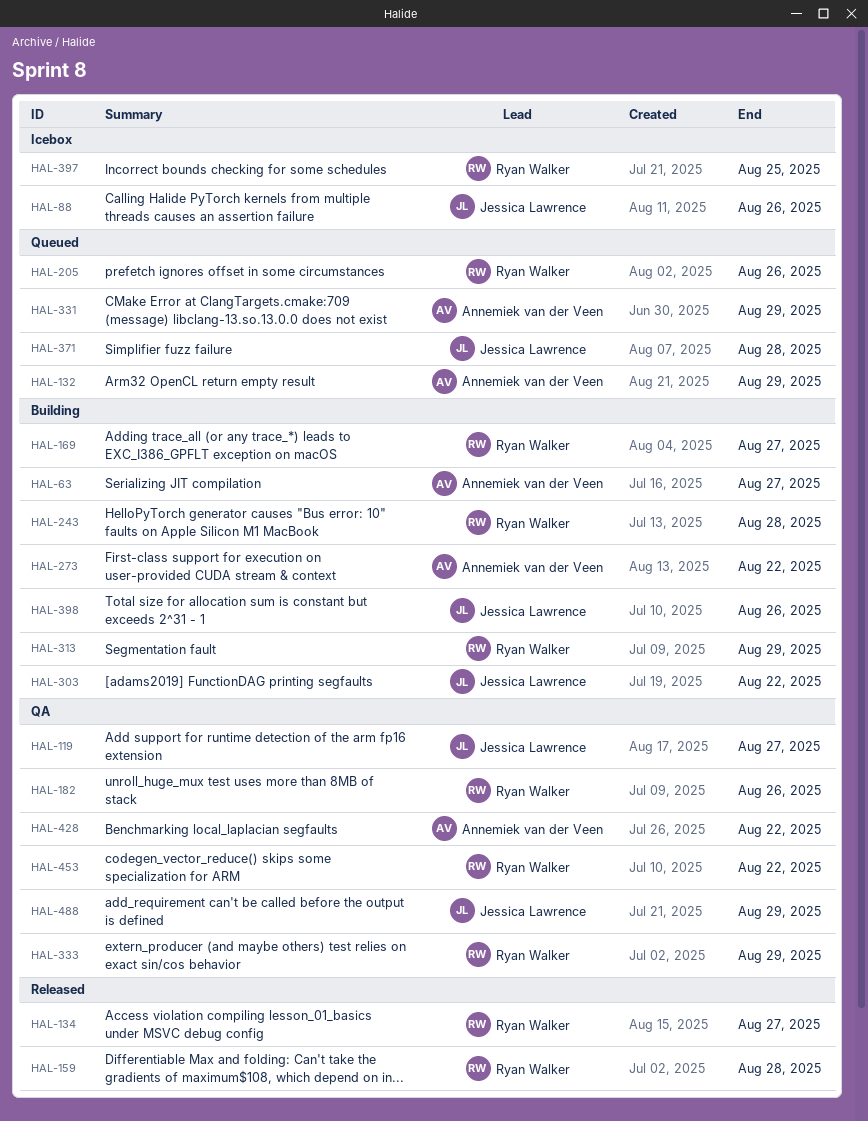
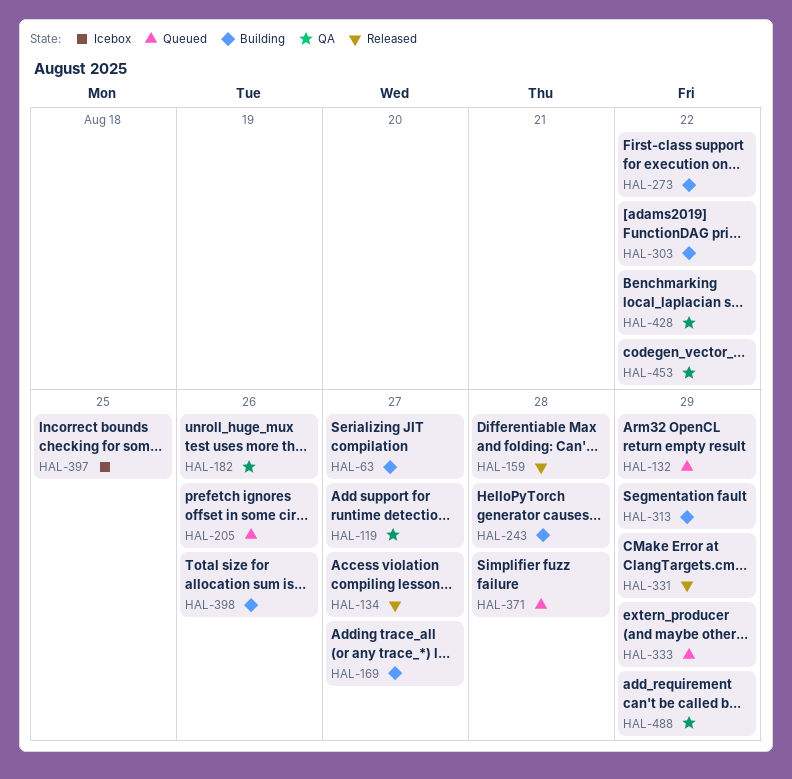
HAL-88: present -> none
HAL-331, status: Queued -> Released
HAL-333, status: QA -> Queued

